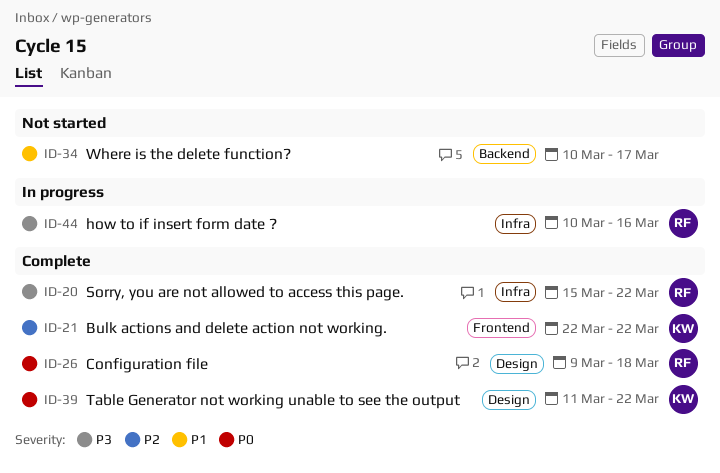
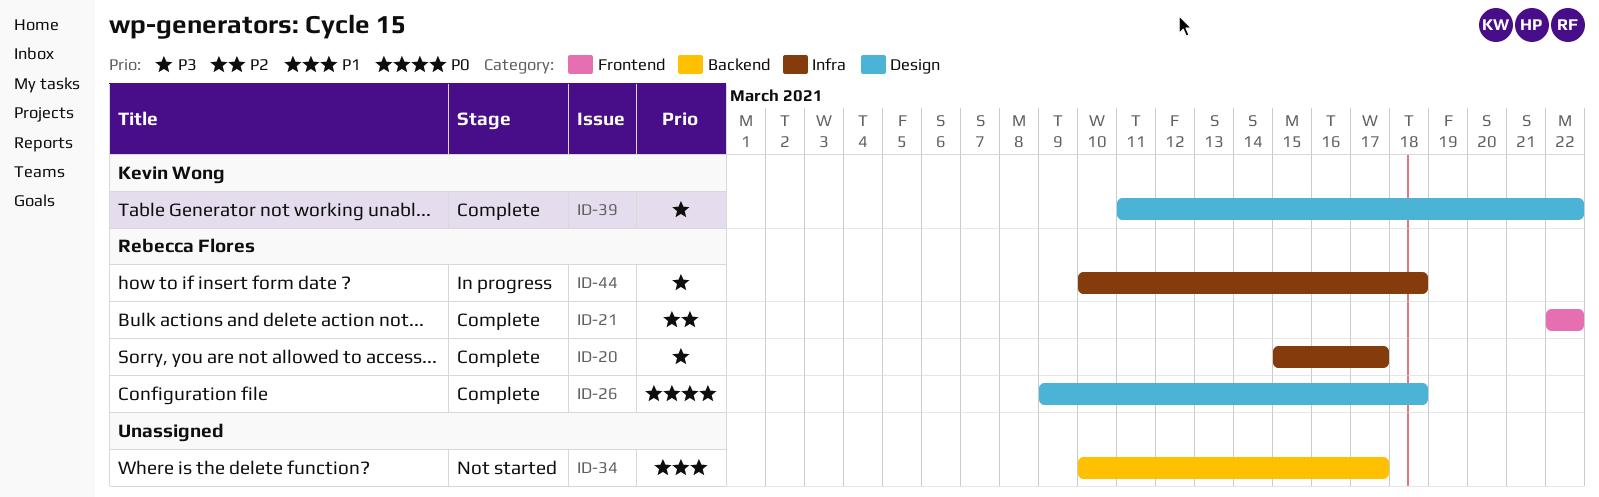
ID-20, due: Mar 22 -> Mar 17
ID-21, owner: Kevin Wong -> Rebecca Flores
ID-39, priority: P0 -> P3
ID-44, due: Mar 16 -> Mar 18

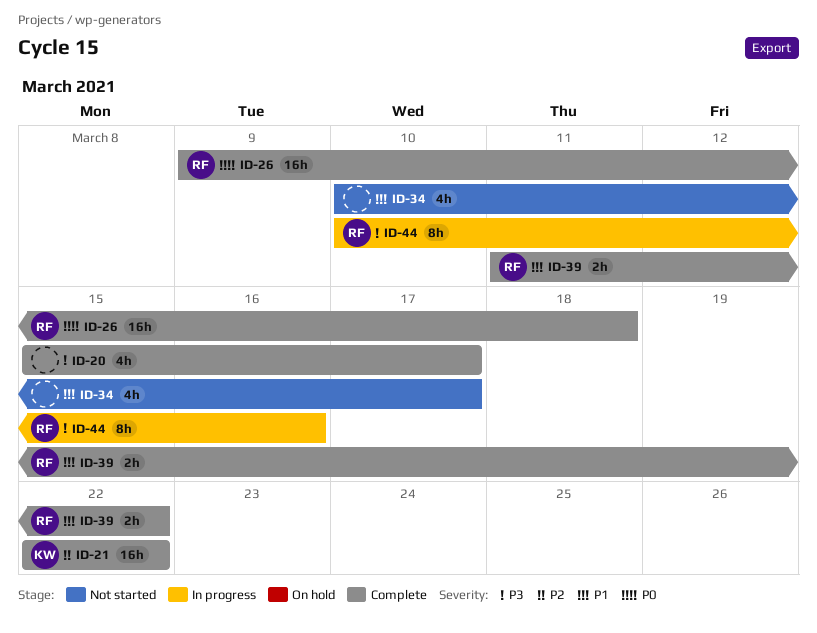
ID-20, owner: Rebecca Flores -> none
ID-21, owner: Rebecca Flores -> Kevin Wong
ID-39, owner: Kevin Wong -> Rebecca Flores
ID-39, priority: P3 -> P1
ID-44, due: Mar 18 -> Mar 16

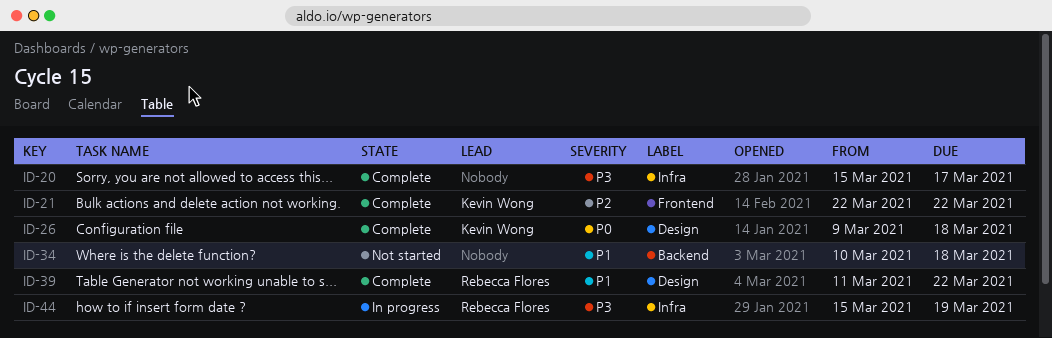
ID-26, owner: Rebecca Flores -> Kevin Wong
ID-34, due: Mar 17 -> Mar 18
ID-44, start: Mar 10 -> Mar 15
ID-44, due: Mar 16 -> Mar 19

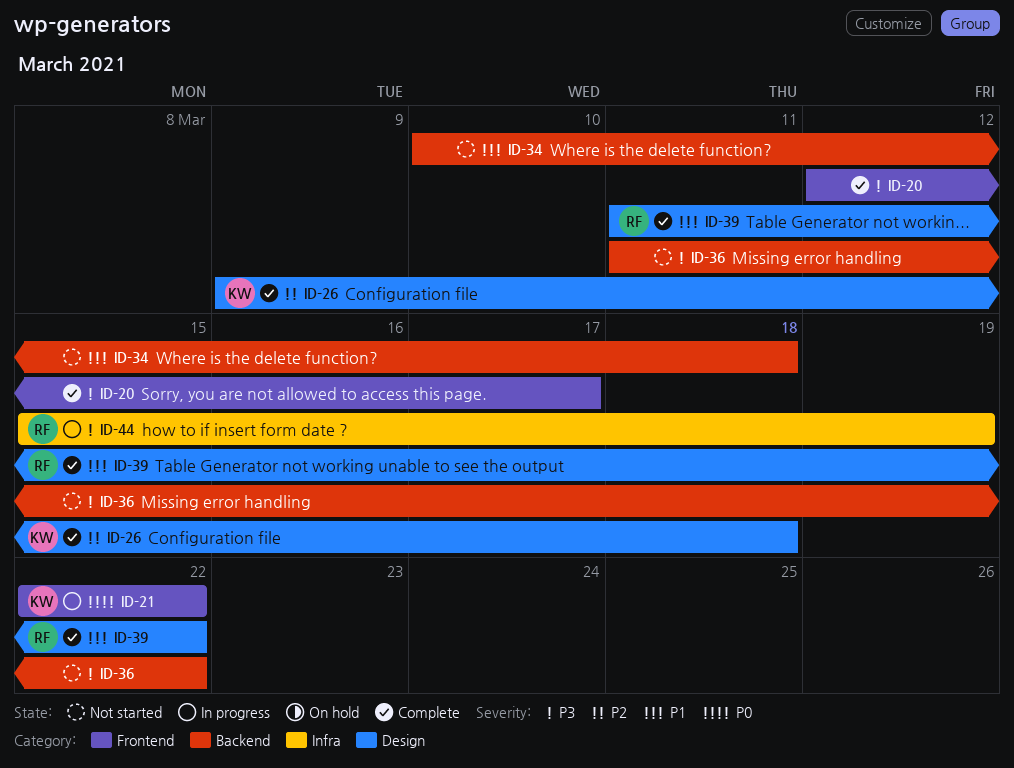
ID-20, label: Infra -> Frontend
ID-20, start: Mar 15 -> Mar 12
ID-21, status: Complete -> In progress
ID-21, priority: P2 -> P0
ID-26, priority: P0 -> P2
ID-36: none -> present

